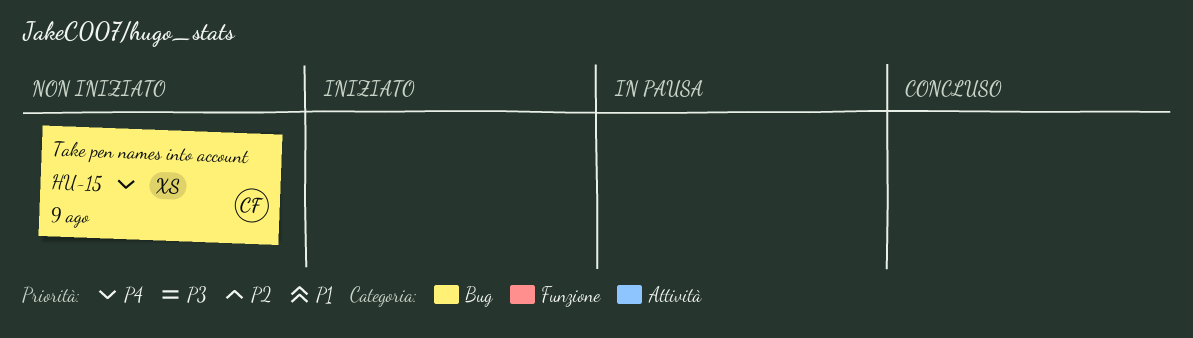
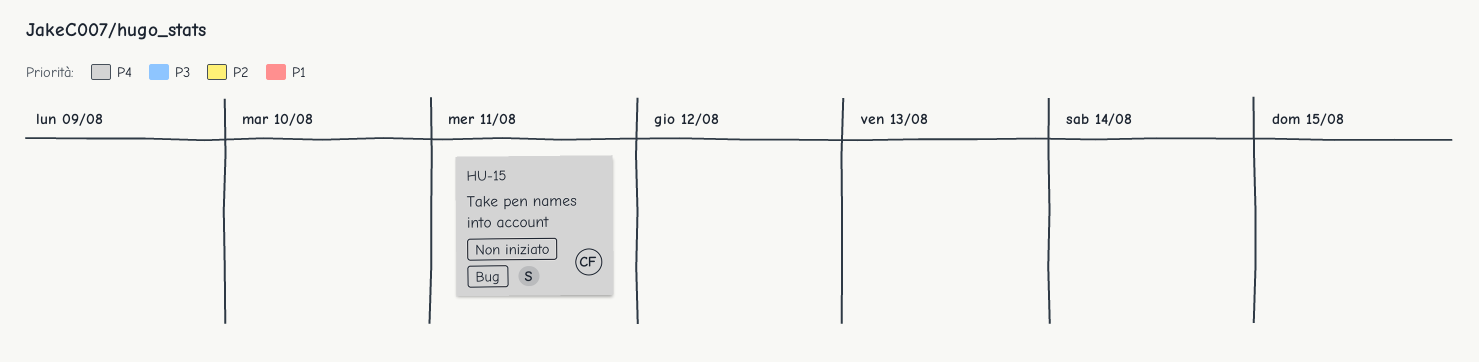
HU-15, estimate: XS -> S
HU-15, due: Aug 9 -> Aug 11

